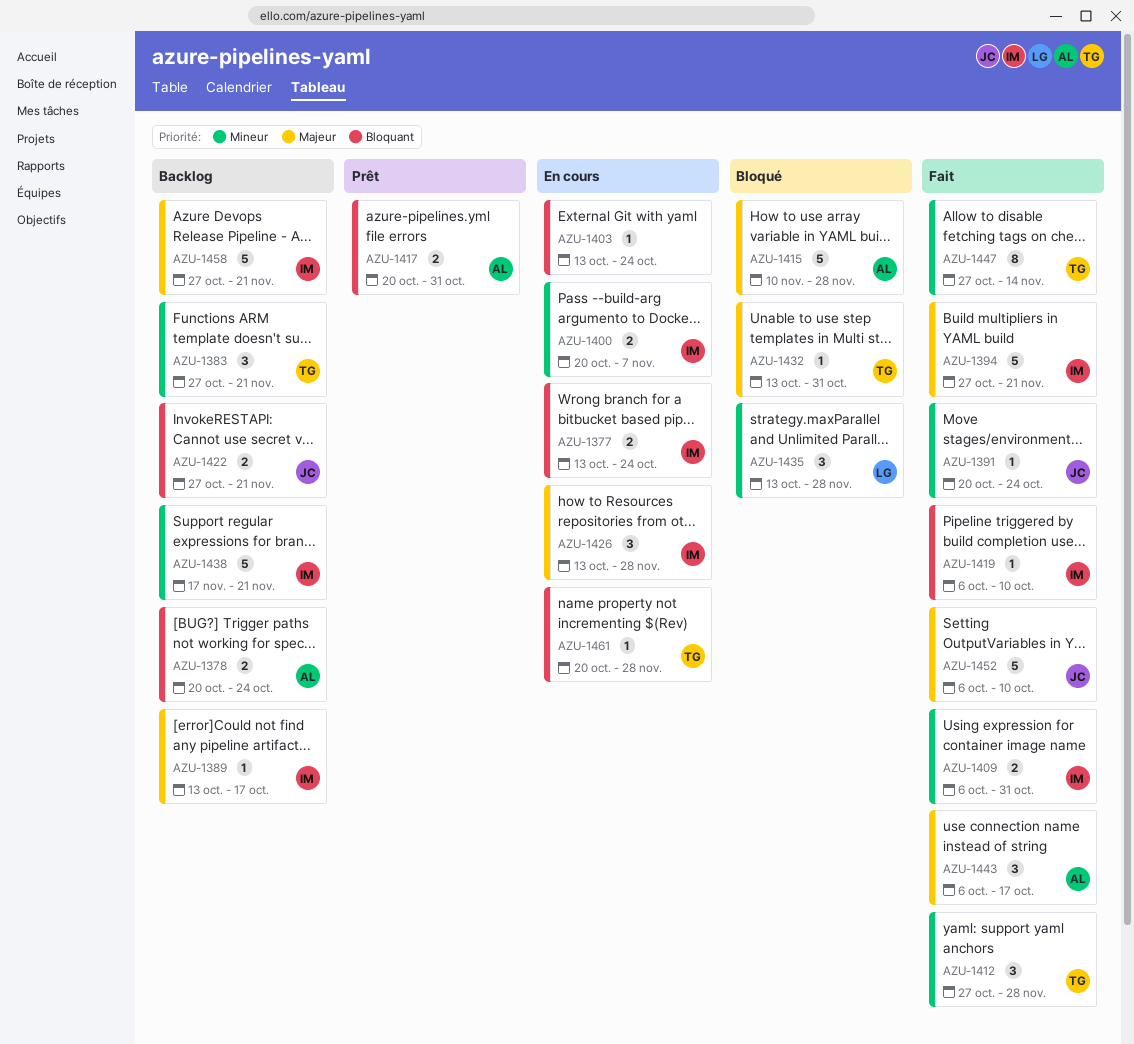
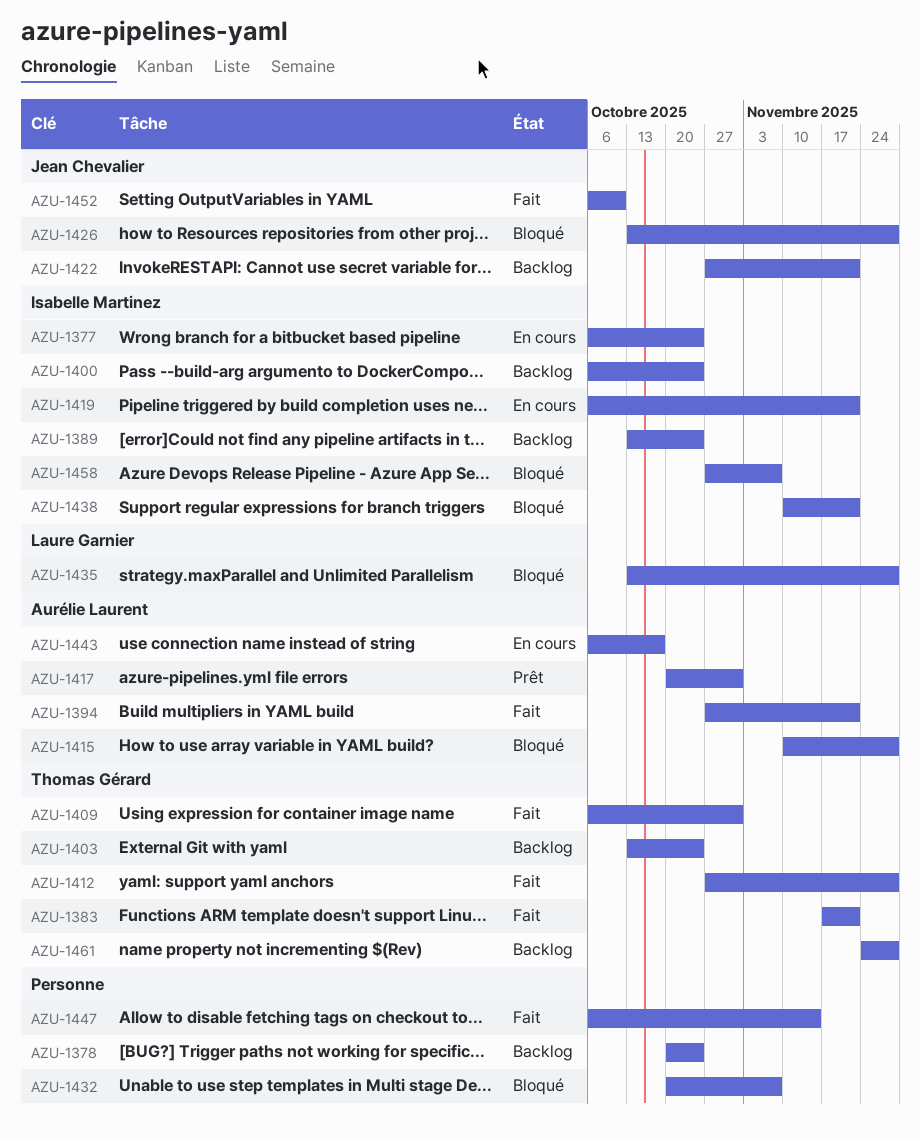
AZU-1377, start: Oct 13 -> Oct 6
AZU-1378, owner: Aurélie Laurent -> none
AZU-1383, status: Backlog -> Fait
AZU-1383, start: Oct 27 -> Nov 17
AZU-1389, due: Oct 17 -> Oct 24
AZU-1391: present -> none
AZU-1394, owner: Isabelle Martinez -> Aurélie Laurent
AZU-1400, status: En cours -> Backlog
AZU-1400, start: Oct 20 -> Oct 6
AZU-1400, due: Nov 7 -> Oct 24
AZU-1403, status: En cours -> Backlog
AZU-1403, owner: none -> Thomas Gérard
AZU-1409, owner: Isabelle Martinez -> Thomas Gérard
AZU-1419, status: Fait -> En cours
AZU-1419, due: Oct 10 -> Nov 21
AZU-1426, status: En cours -> Bloqué
AZU-1426, owner: Isabelle Martinez -> Jean Chevalier
AZU-1432, owner: Thomas Gérard -> none
AZU-1432, start: Oct 13 -> Oct 20
AZU-1432, due: Oct 31 -> Nov 7
AZU-1438, status: Backlog -> Bloqué
AZU-1438, start: Nov 17 -> Nov 10
AZU-1443, status: Fait -> En cours
AZU-1447, owner: Thomas Gérard -> none
AZU-1447, start: Oct 27 -> Oct 6
AZU-1458, status: Backlog -> Bloqué
AZU-1458, due: Nov 21 -> Nov 7
AZU-1461, status: En cours -> Backlog
AZU-1461, start: Oct 20 -> Nov 24

